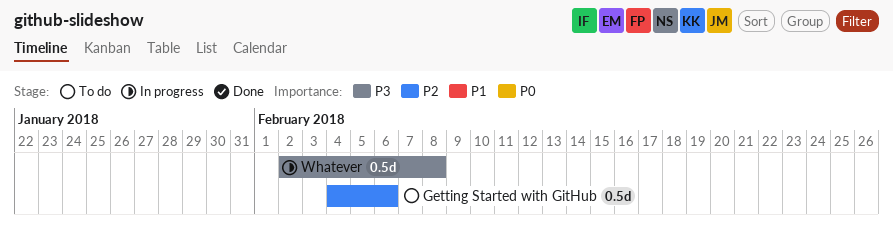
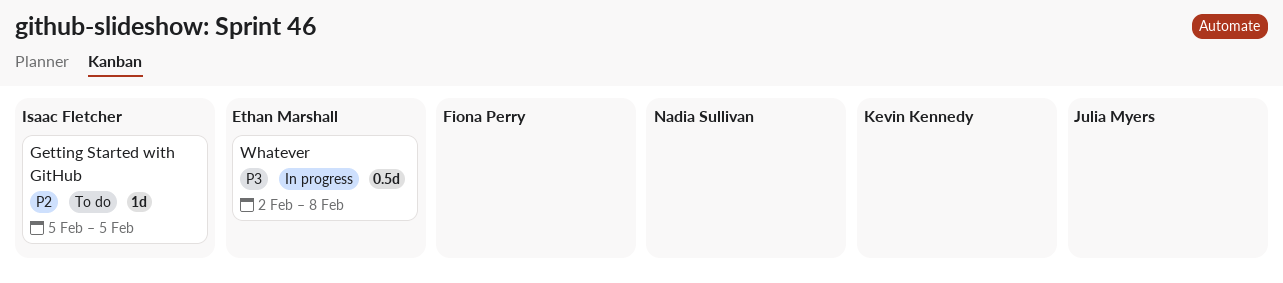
Getting Started with GitHub, estimate: 0.5d -> 1d
Getting Started with GitHub, start: Feb 4 -> Feb 5
Getting Started with GitHub, due: Feb 6 -> Feb 5

